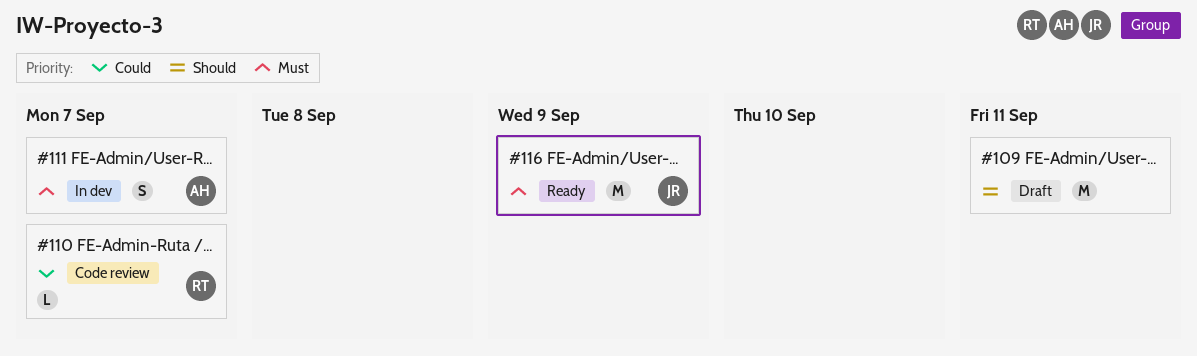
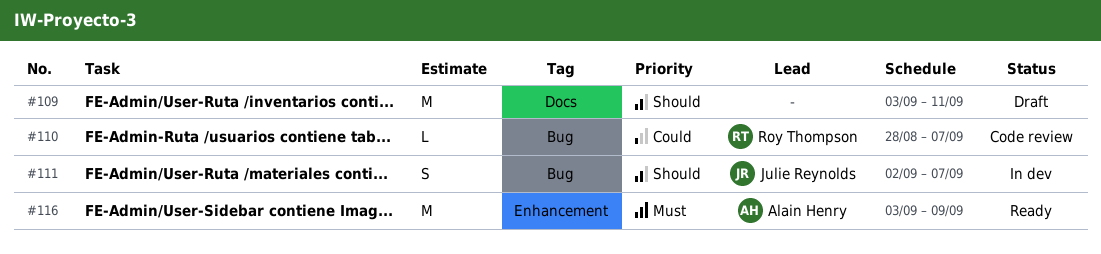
#111, owner: Alain Henry -> Julie Reynolds
#111, priority: Must -> Should
#116, owner: Julie Reynolds -> Alain Henry

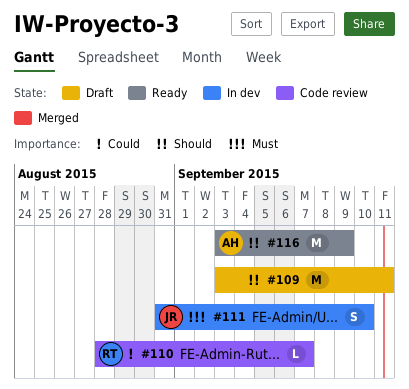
#111, priority: Should -> Must
#111, start: Sep 2 -> Aug 31
#111, due: Sep 7 -> Sep 10
#116, priority: Must -> Should

